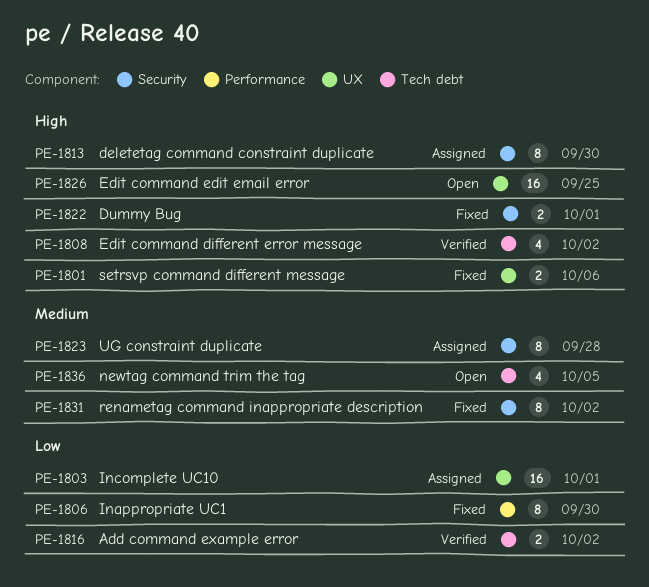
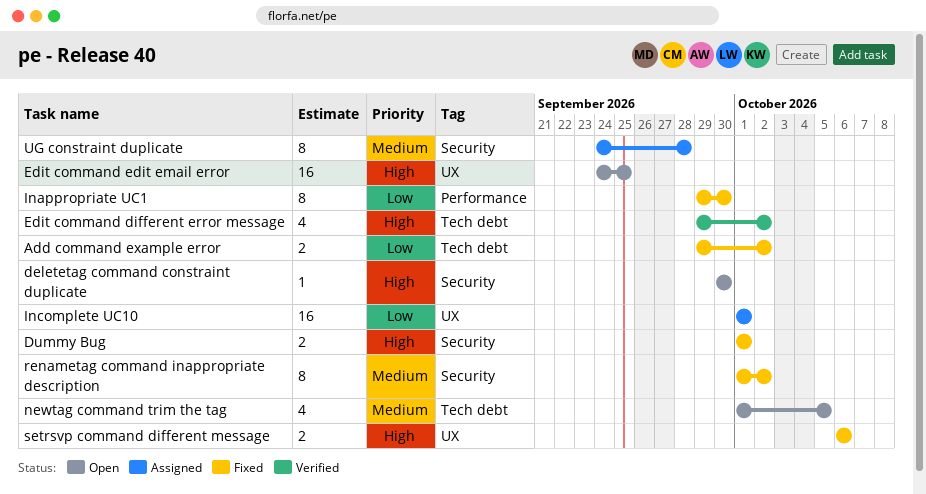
Add command example error, status: Verified -> Fixed
deletetag command constraint duplicate, status: Assigned -> Open
deletetag command constraint duplicate, estimate: 8 -> 1

